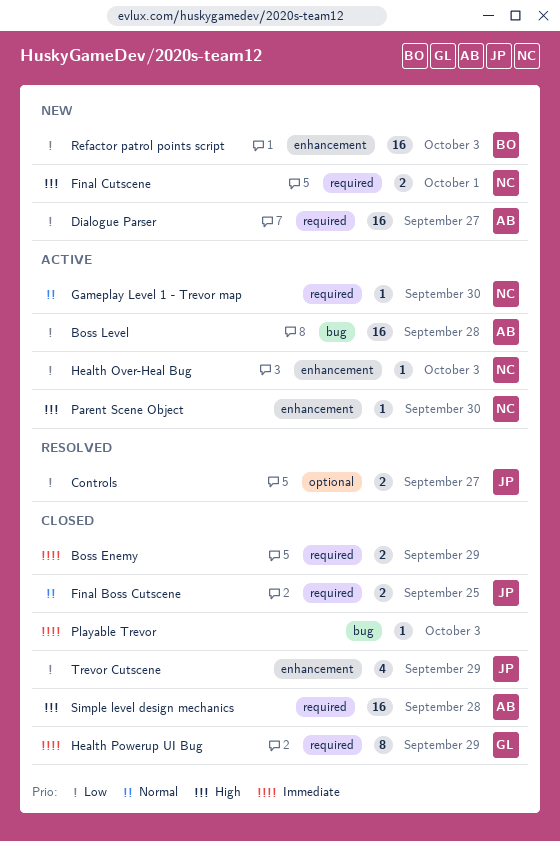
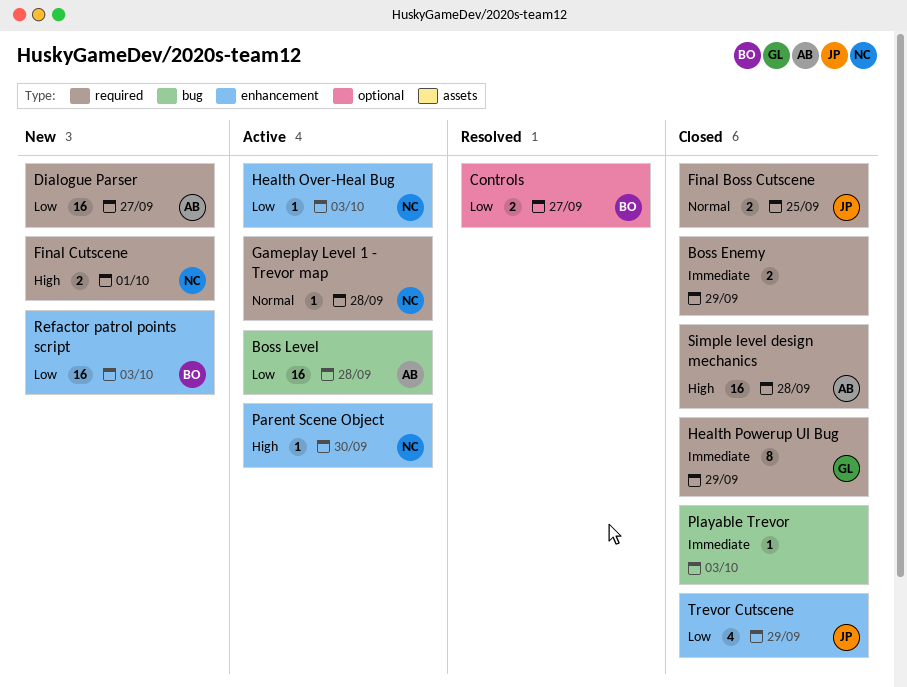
Controls, owner: JP -> BO
Gameplay Level 1 - Trevor map, due: Sep 30 -> Sep 28

